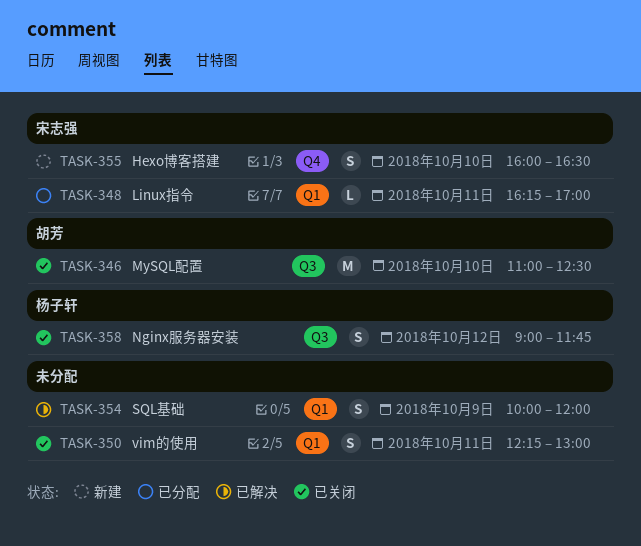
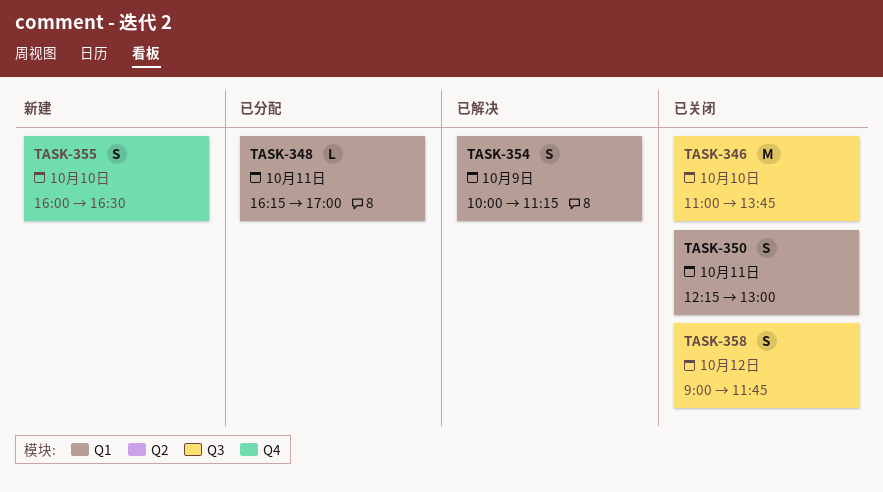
TASK-346, ends: 12:30 -> 13:45
TASK-354, ends: 12:00 -> 11:15

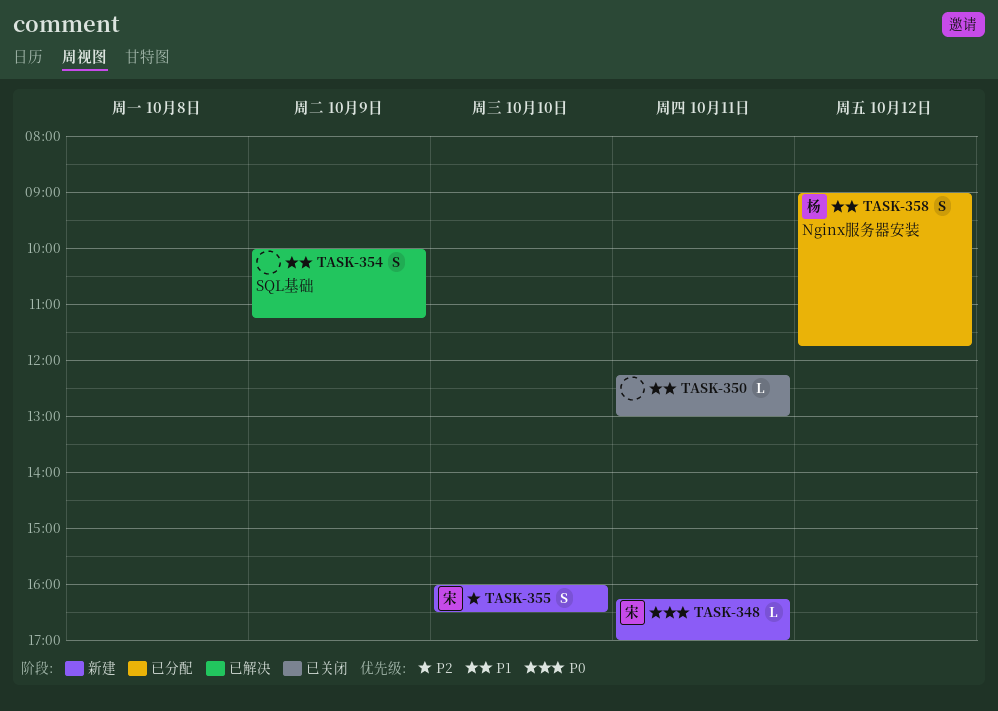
TASK-346: present -> none
TASK-348, status: 已分配 -> 新建
TASK-350, estimate: S -> L
TASK-358, status: 已关闭 -> 已分配

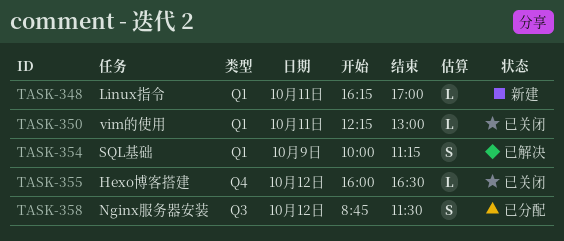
TASK-355, status: 新建 -> 已关闭
TASK-355, estimate: S -> L
TASK-355, day: Oct 10 -> Oct 12
TASK-358, begins: 09:00 -> 08:45
TASK-358, ends: 11:45 -> 11:30

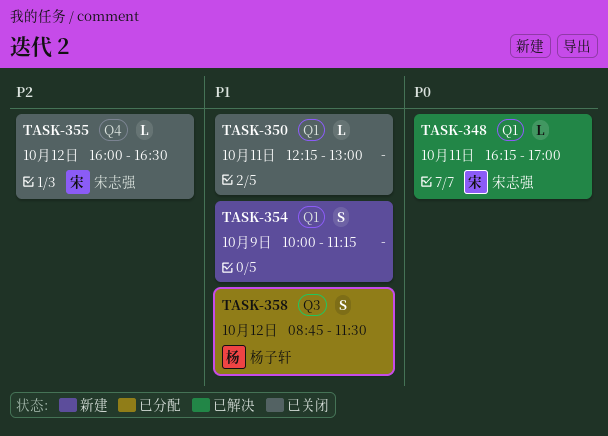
TASK-348, status: 新建 -> 已解决
TASK-354, status: 已解决 -> 新建

